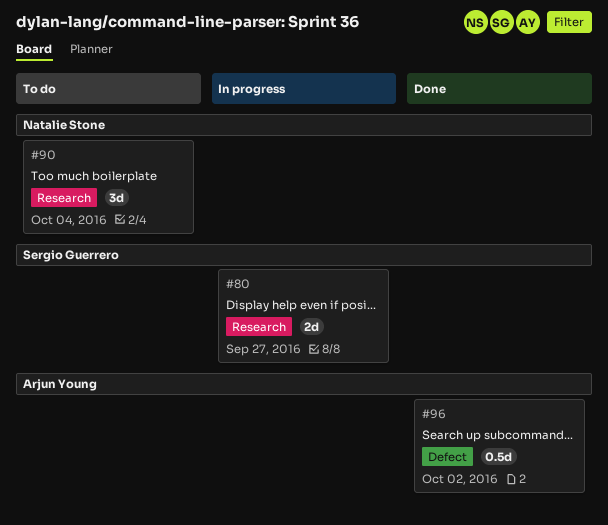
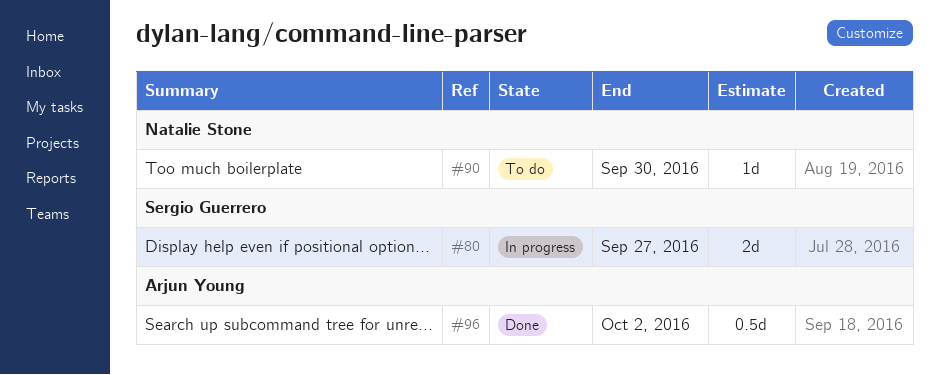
#90, estimate: 3d -> 1d
#90, due: Oct 4 -> Sep 30

